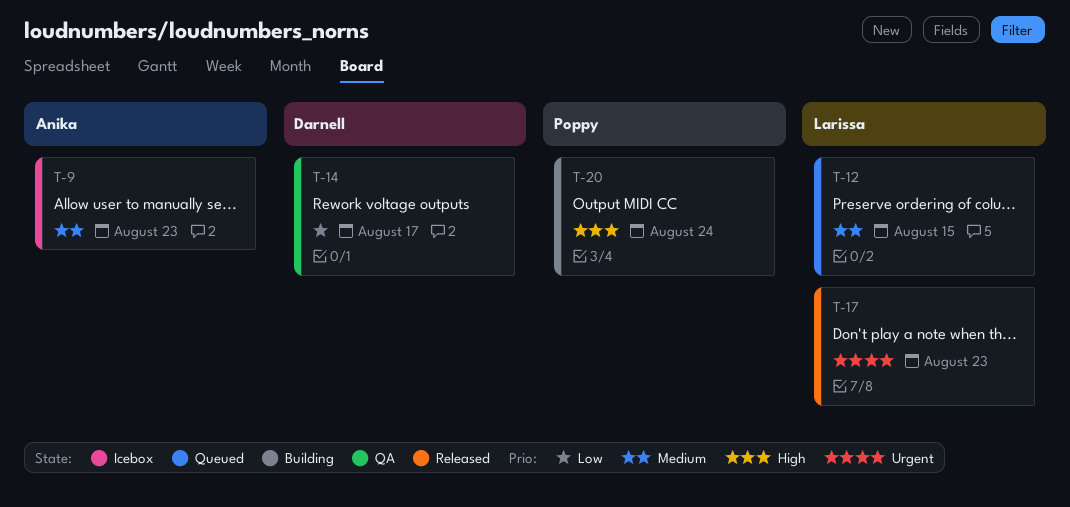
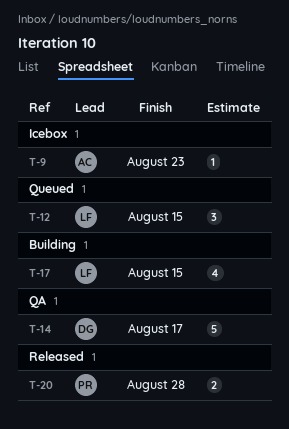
T-17, status: Released -> Building
T-17, due: Aug 23 -> Aug 15
T-20, status: Building -> Released
T-20, due: Aug 24 -> Aug 28

